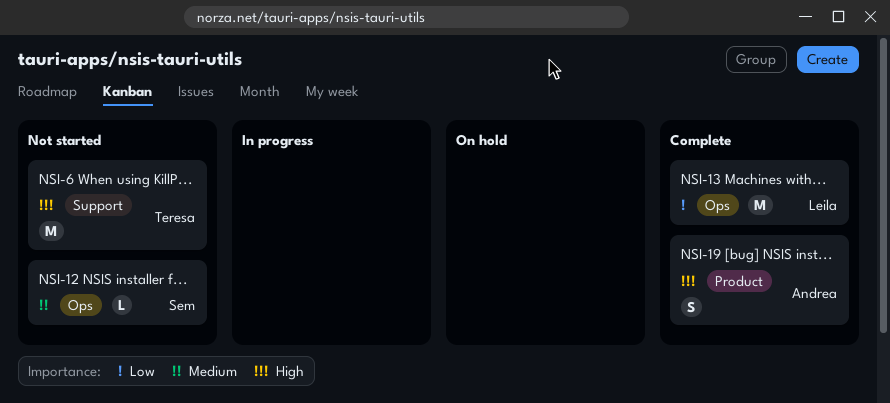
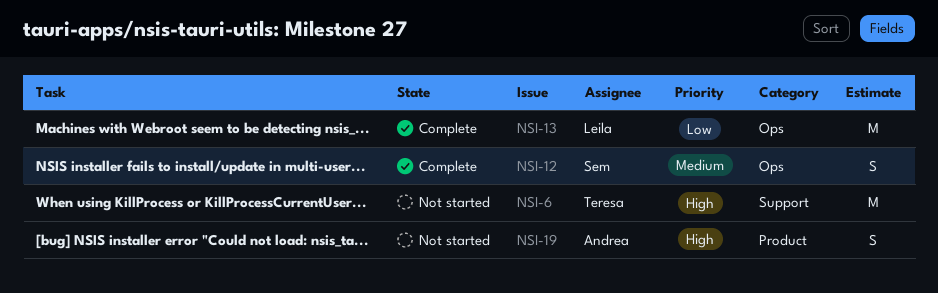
NSI-12, status: Not started -> Complete
NSI-12, estimate: L -> S
NSI-19, status: Complete -> Not started

